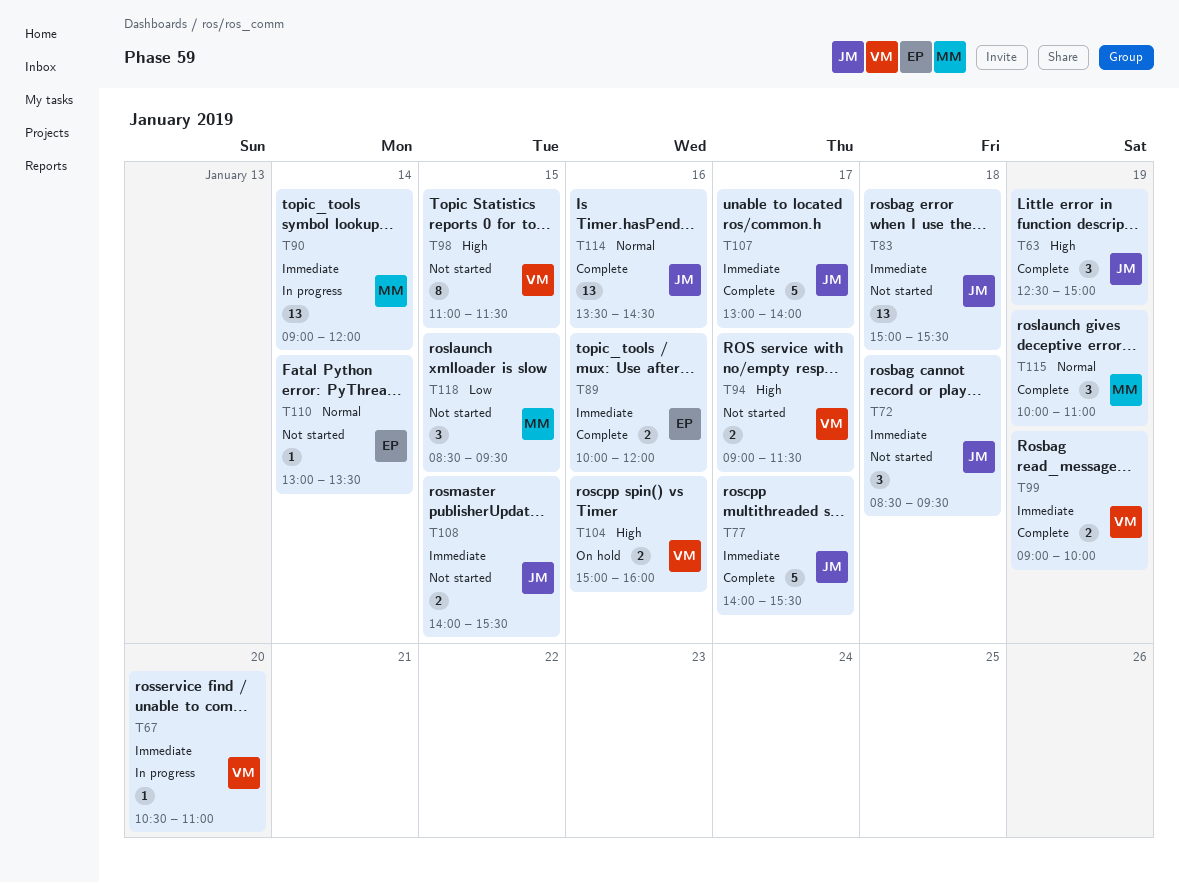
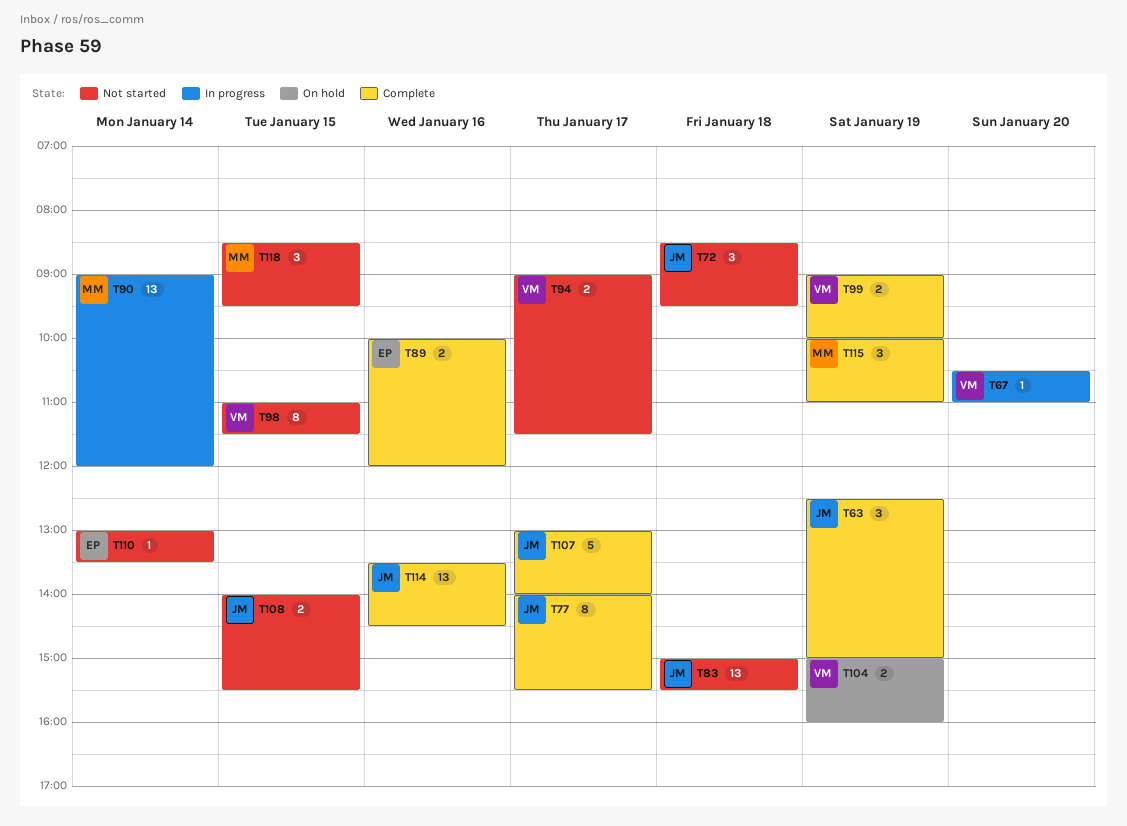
T77, estimate: 5 -> 8
T104, day: Jan 16 -> Jan 19

